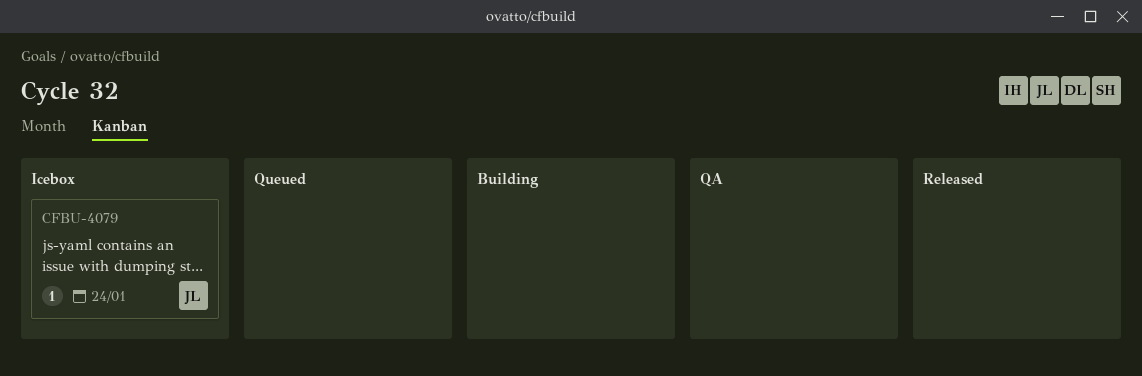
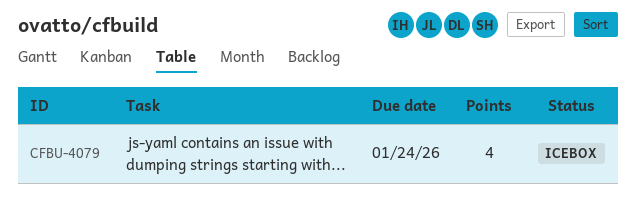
CFBU-4079, estimate: 1 -> 4

